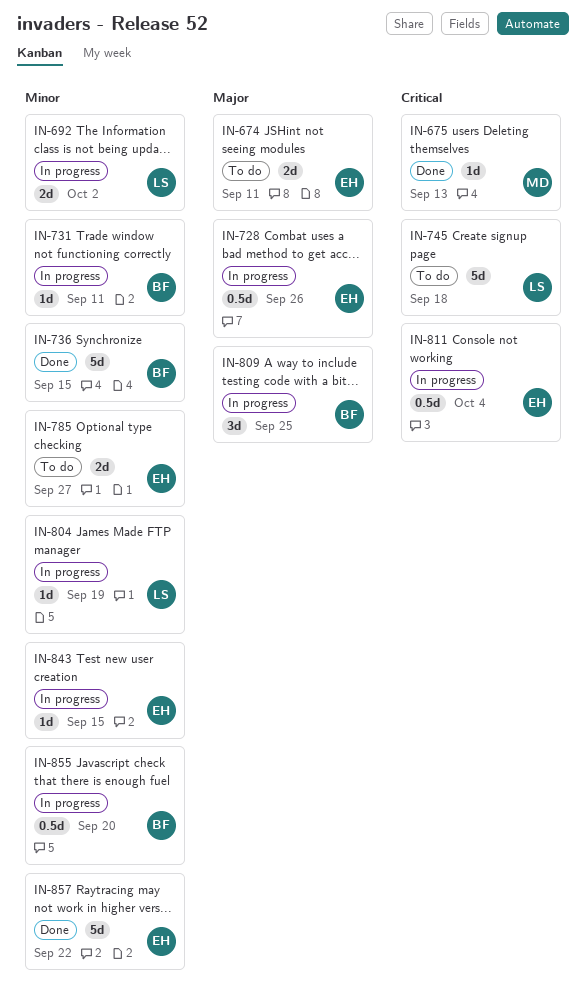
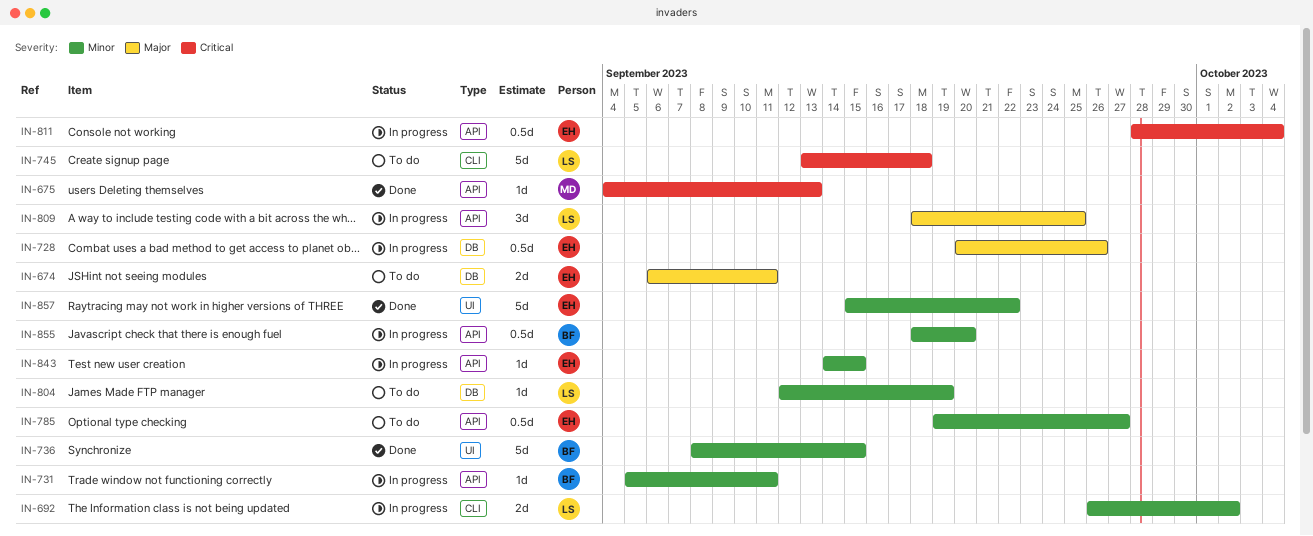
IN-785, estimate: 2d -> 0.5d
IN-804, status: In progress -> To do
IN-809, owner: BF -> LS

